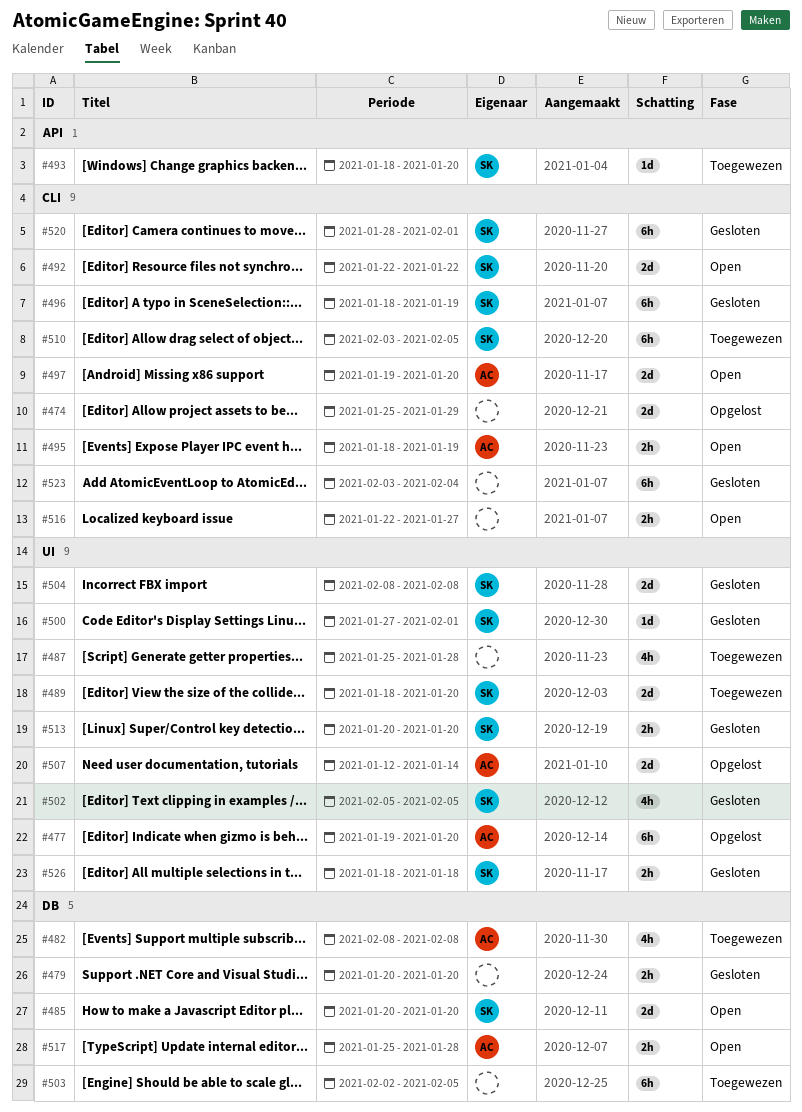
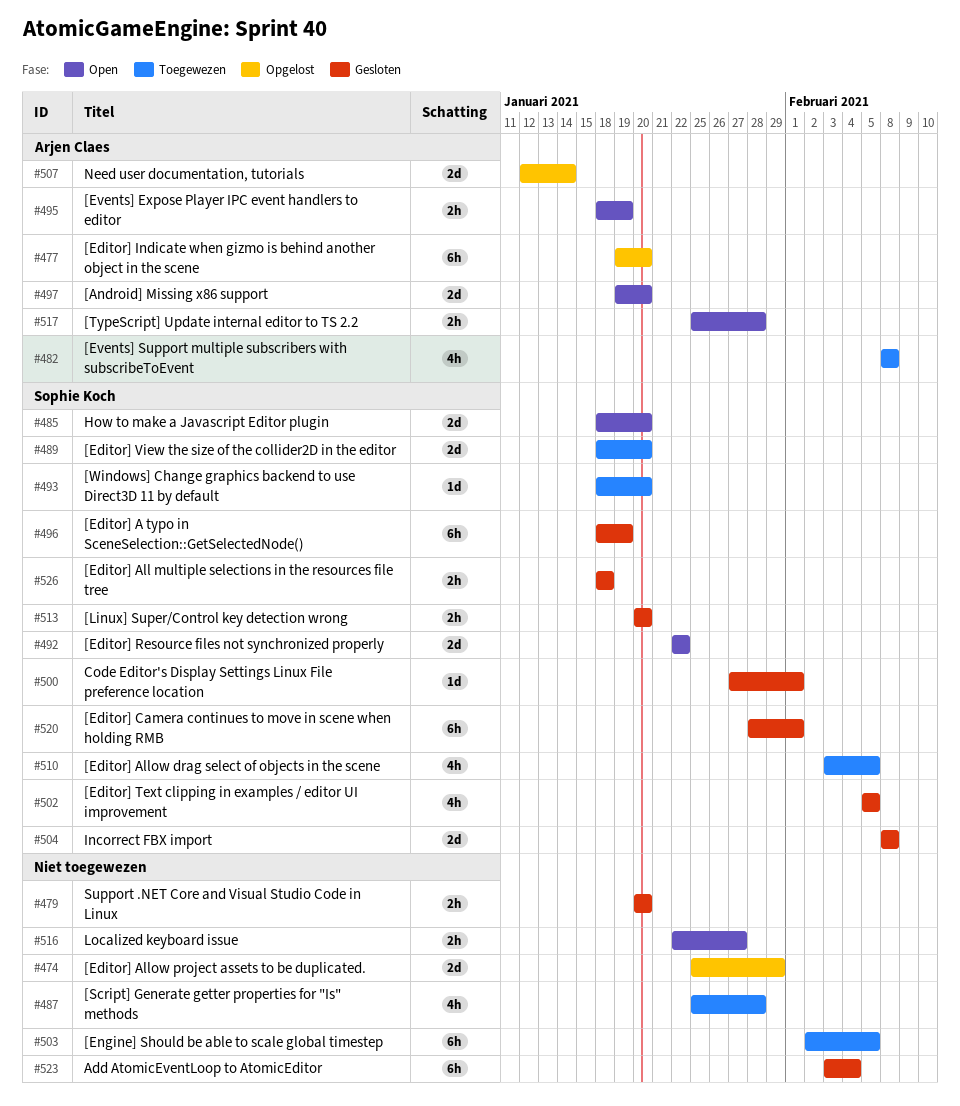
#485, start: Jan 20 -> Jan 18
#510, estimate: 6h -> 4h

